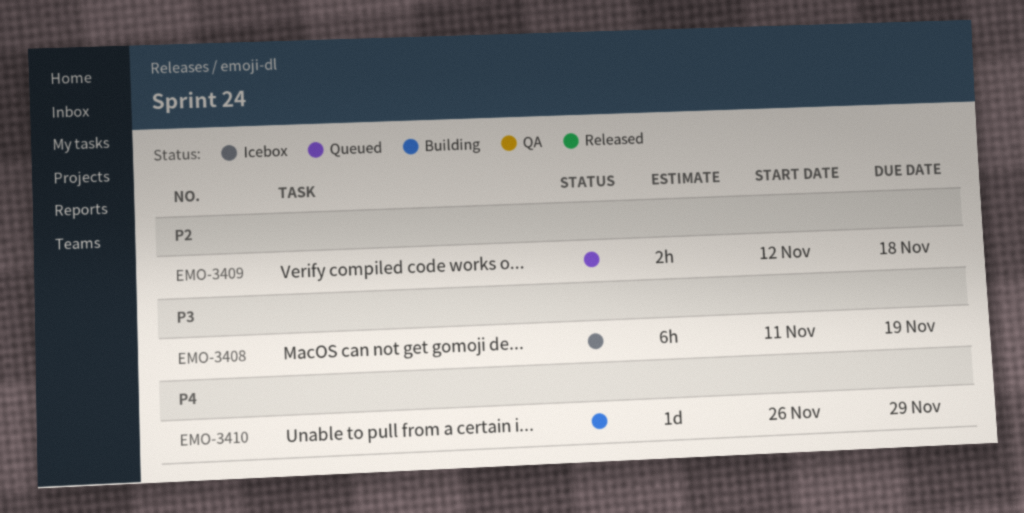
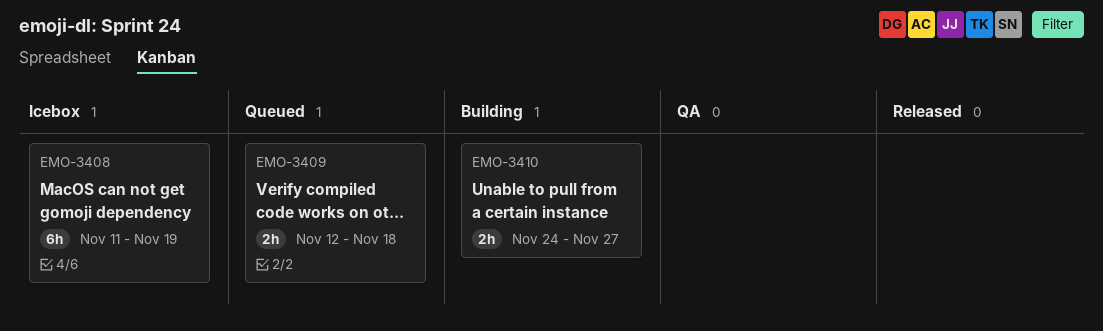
EMO-3410, estimate: 1d -> 2h
EMO-3410, start: Nov 26 -> Nov 24
EMO-3410, due: Nov 29 -> Nov 27

